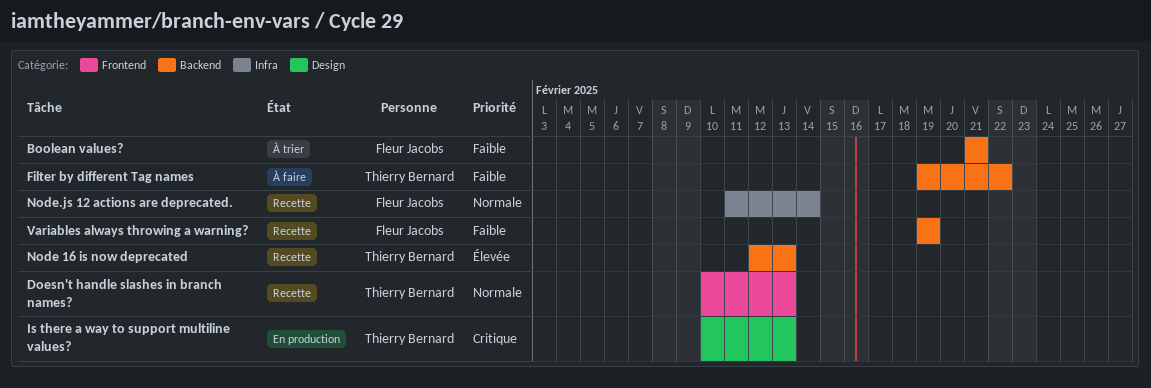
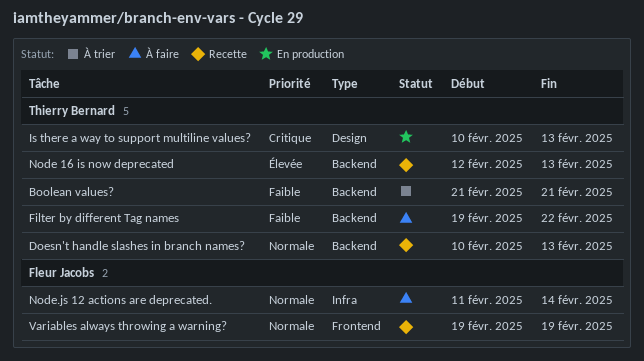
Boolean values?, owner: Fleur Jacobs -> Thierry Bernard
Doesn't handle slashes in branch names?, label: Frontend -> Backend
Node.js 12 actions are deprecated., status: Recette -> À faire
Variables always throwing a warning?, priority: Faible -> Normale
Variables always throwing a warning?, label: Backend -> Frontend

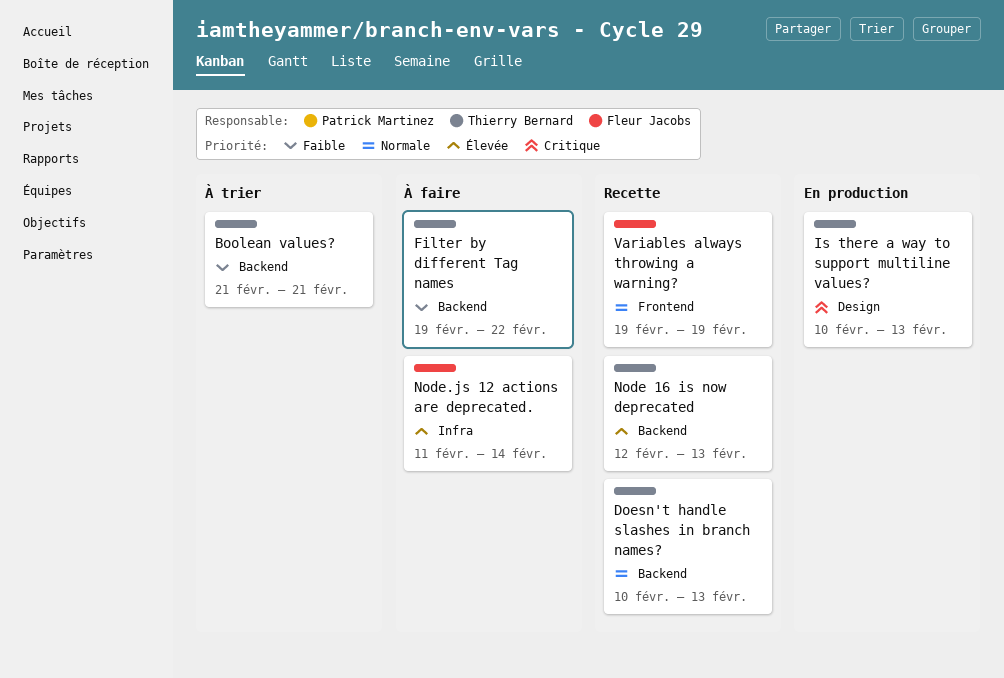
Node.js 12 actions are deprecated., priority: Normale -> Élevée

